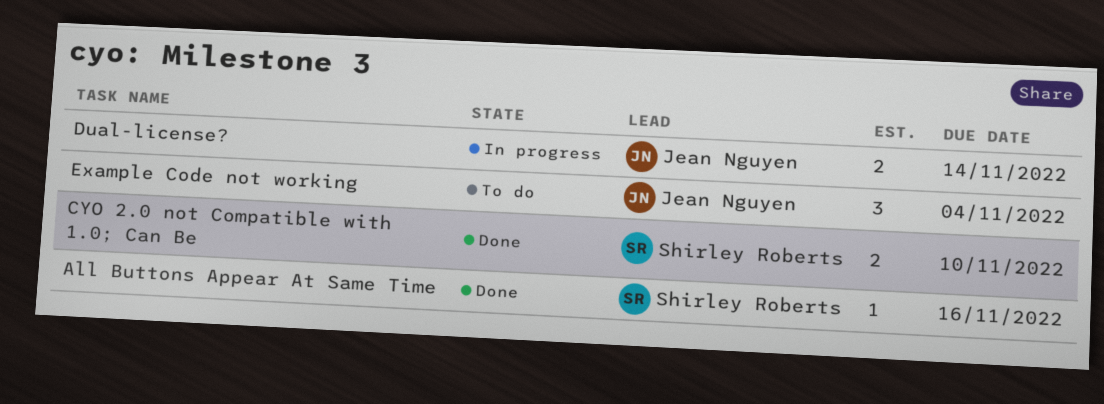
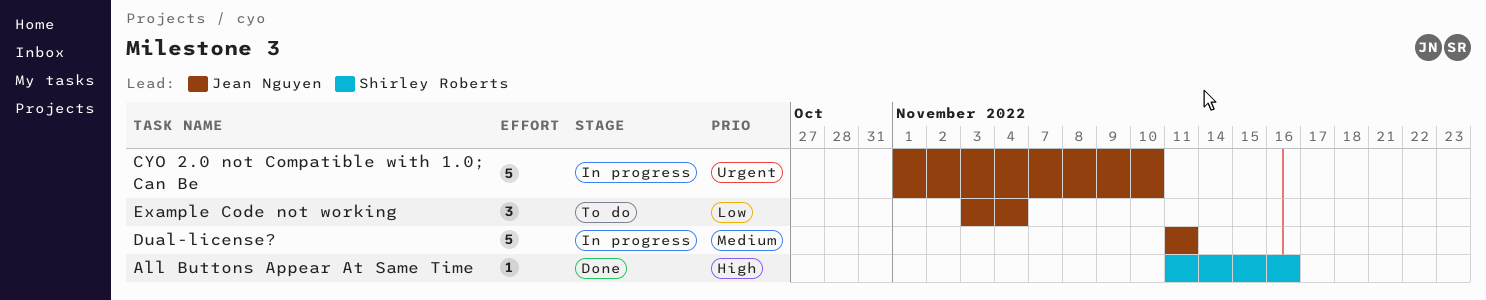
CYO 2.0 not Compatible with 1.0; Can Be, status: Done -> In progress
CYO 2.0 not Compatible with 1.0; Can Be, owner: Shirley Roberts -> Jean Nguyen
CYO 2.0 not Compatible with 1.0; Can Be, estimate: 2 -> 5
Dual-license?, estimate: 2 -> 5
Dual-license?, due: Nov 14 -> Nov 11

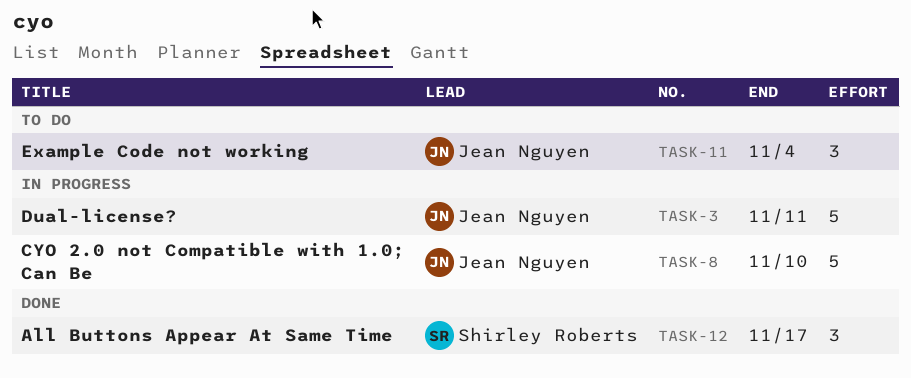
All Buttons Appear At Same Time, estimate: 1 -> 3
All Buttons Appear At Same Time, due: Nov 16 -> Nov 17

